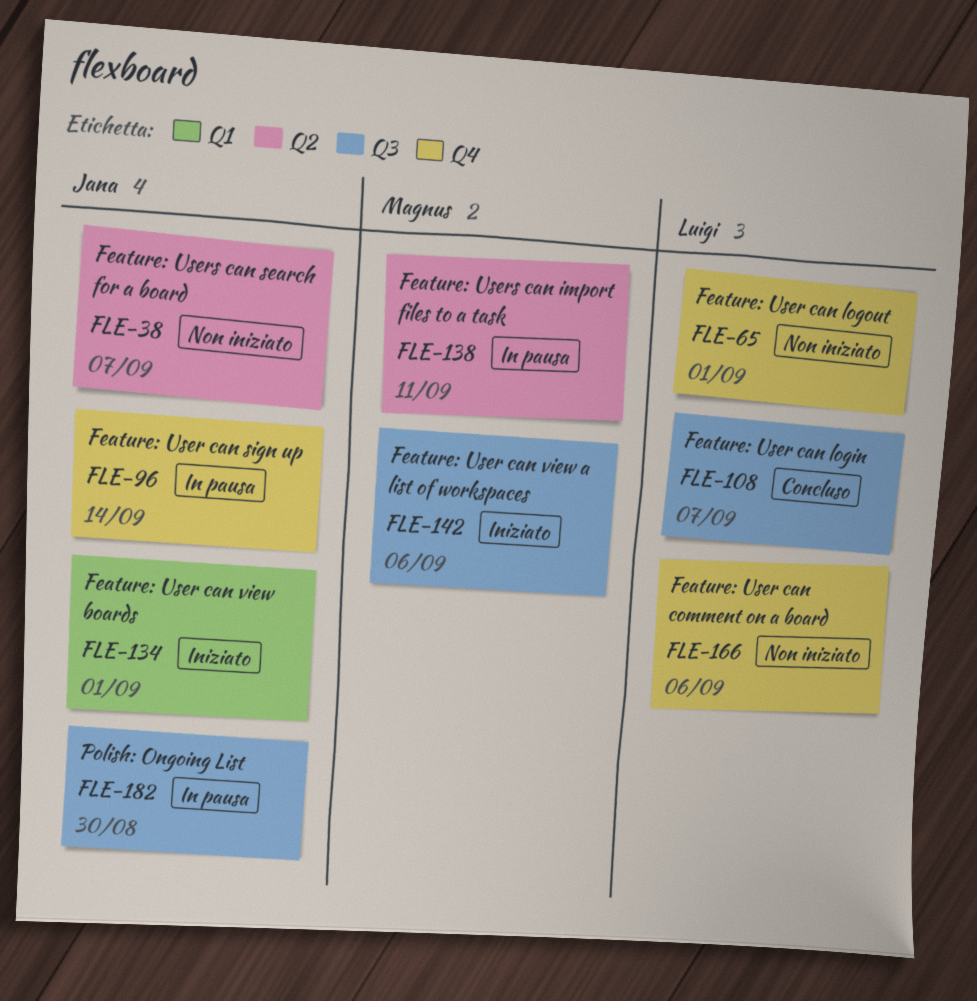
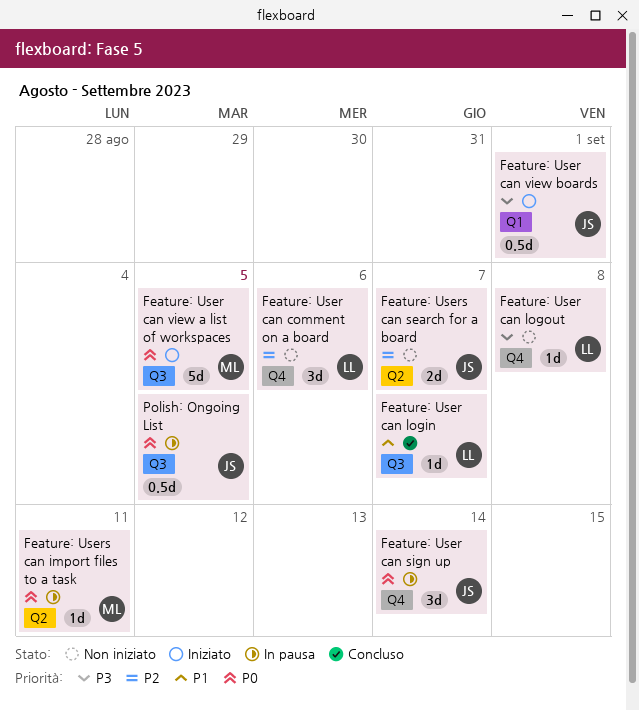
Feature: User can logout, due: Sep 1 -> Sep 8
Feature: User can view a list of workspaces, due: Sep 6 -> Sep 5
Polish: Ongoing List, due: Aug 30 -> Sep 5

